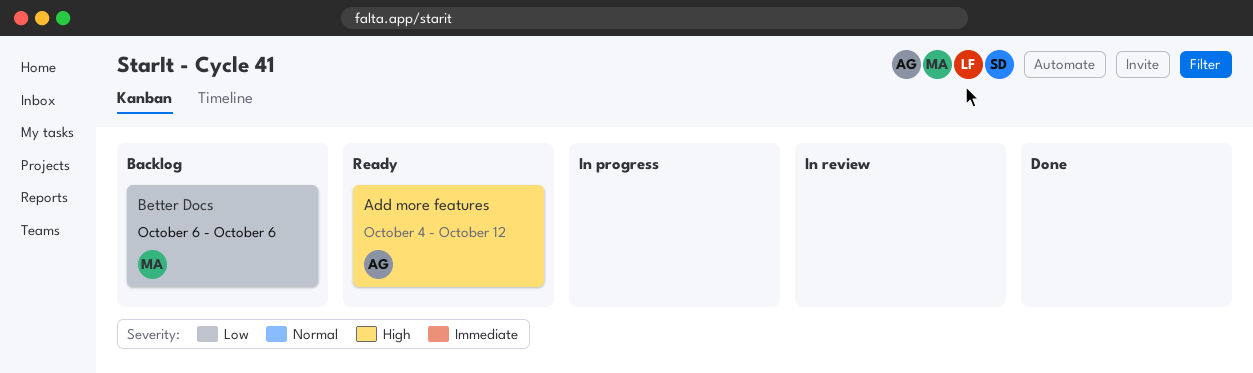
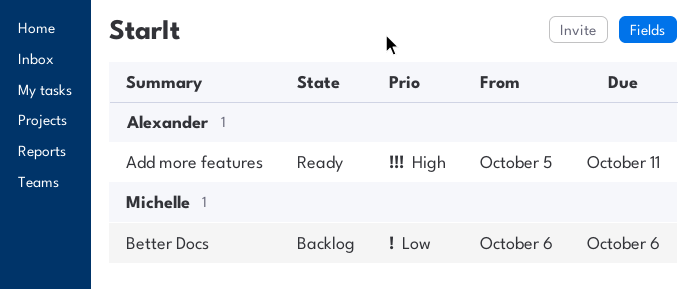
Add more features, start: Oct 4 -> Oct 5
Add more features, due: Oct 12 -> Oct 11

